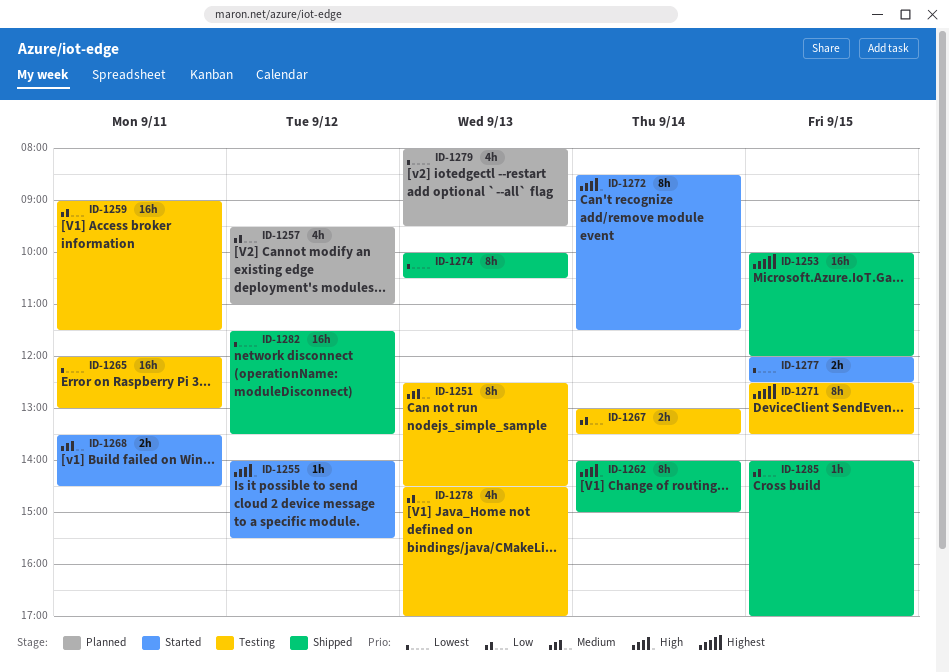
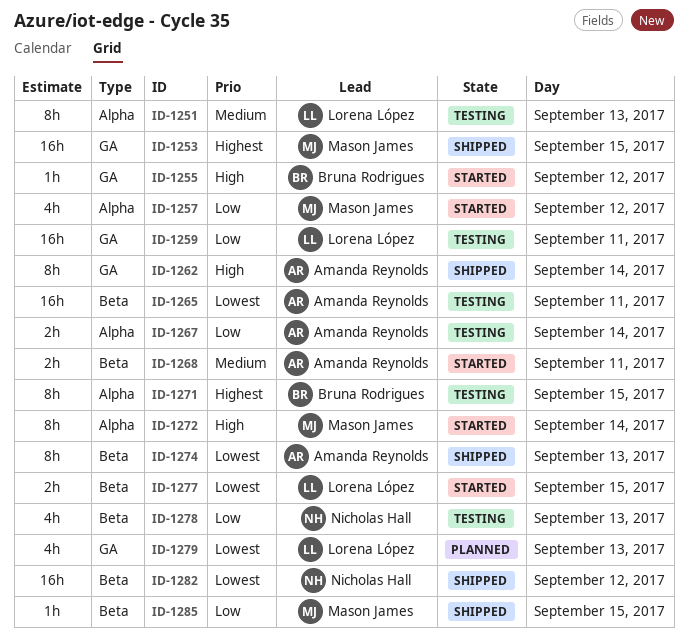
ID-1257, status: Planned -> Started

